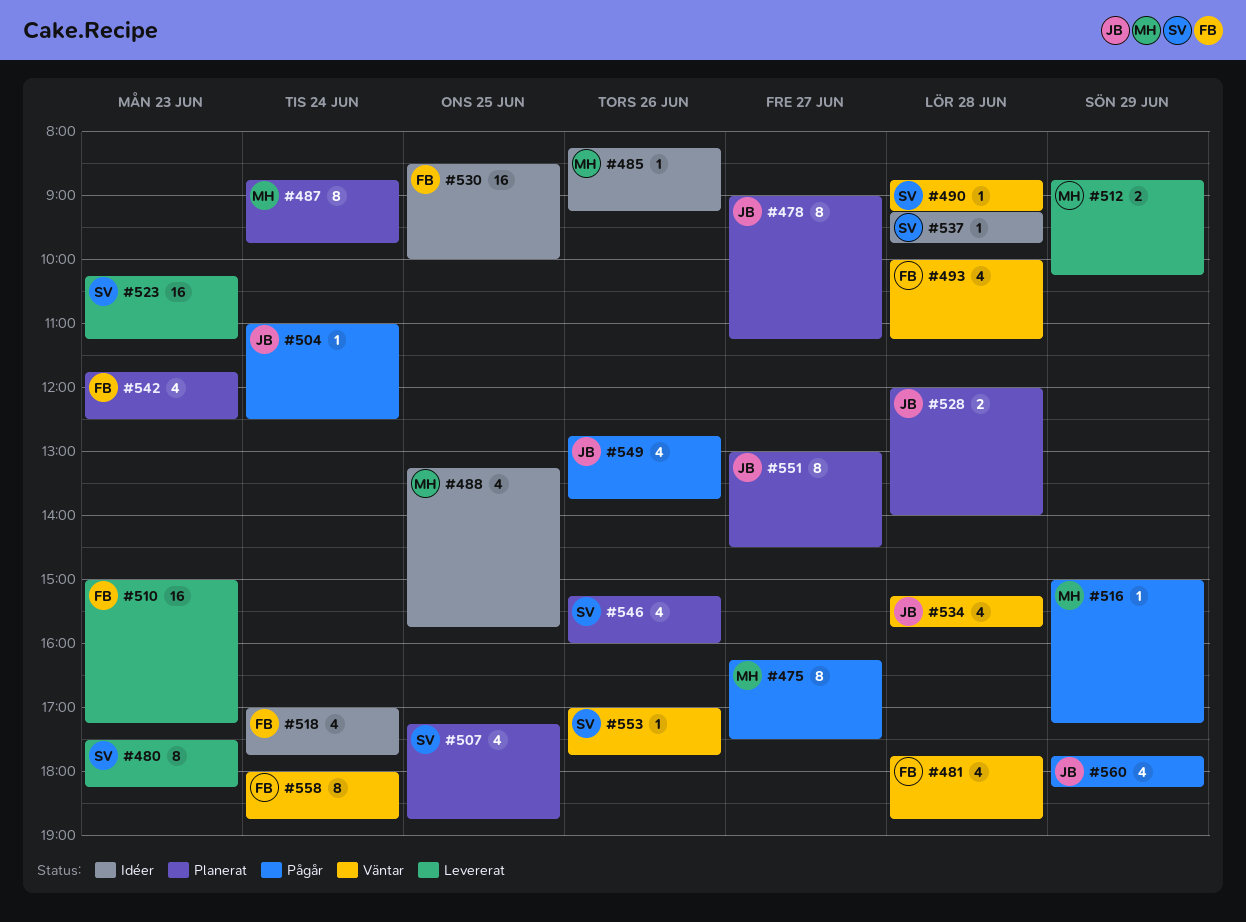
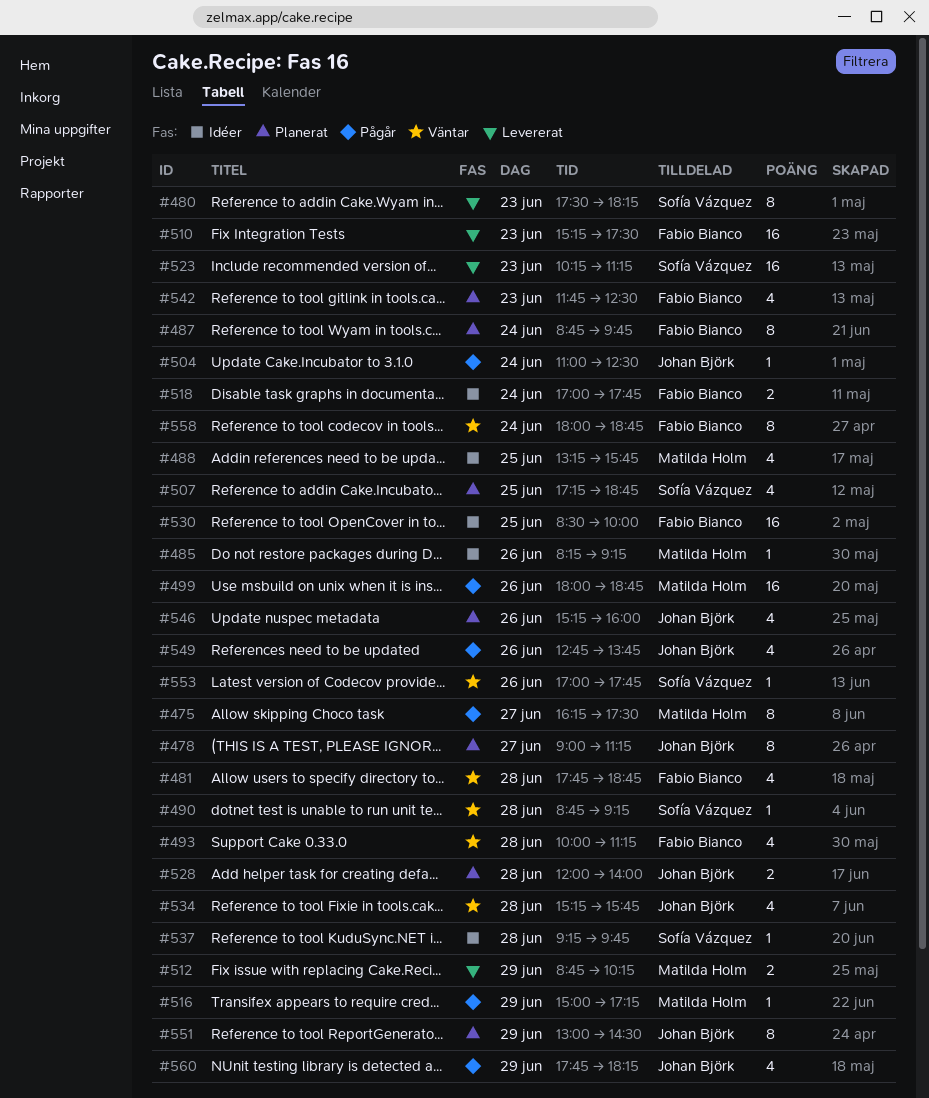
#487, owner: Matilda Holm -> Fabio Bianco
#499: none -> present
#510, begins: 15:00 -> 15:15
#510, ends: 17:15 -> 17:30
#518, estimate: 4 -> 2
#546, owner: Sofía Vázquez -> Johan Björk
#551, day: Jun 27 -> Jun 29

